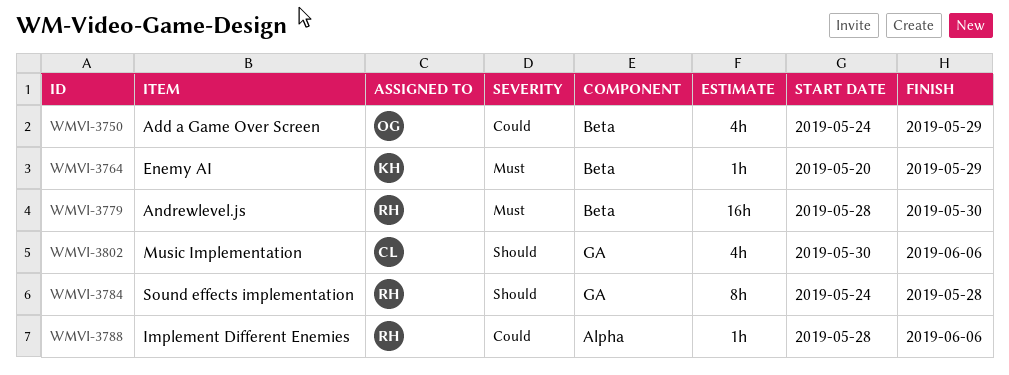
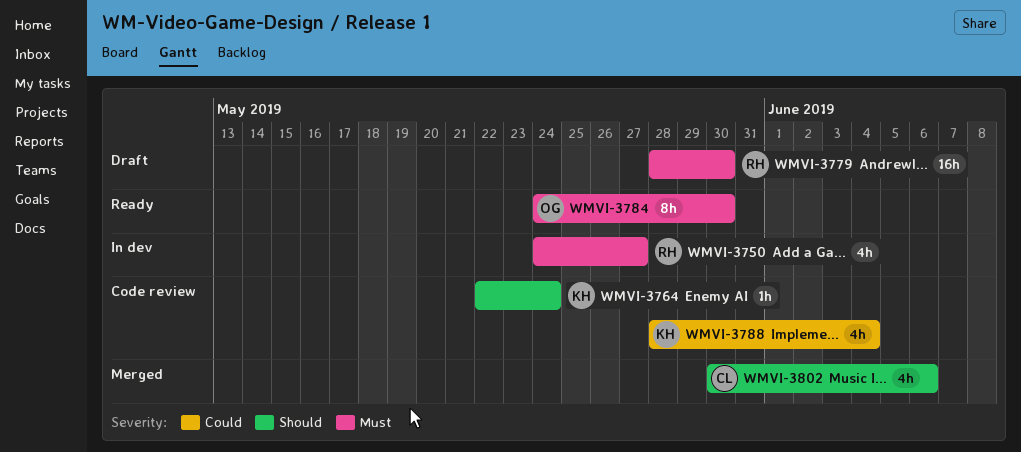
WMVI-3750, owner: OG -> RH
WMVI-3750, priority: Could -> Must
WMVI-3750, due: May 29 -> May 27
WMVI-3764, priority: Must -> Should
WMVI-3764, start: May 20 -> May 22
WMVI-3764, due: May 29 -> May 24
WMVI-3784, owner: RH -> OG
WMVI-3784, priority: Should -> Must
WMVI-3784, due: May 28 -> May 30
WMVI-3788, owner: RH -> KH
WMVI-3788, estimate: 1h -> 4h
WMVI-3788, due: Jun 6 -> Jun 4

